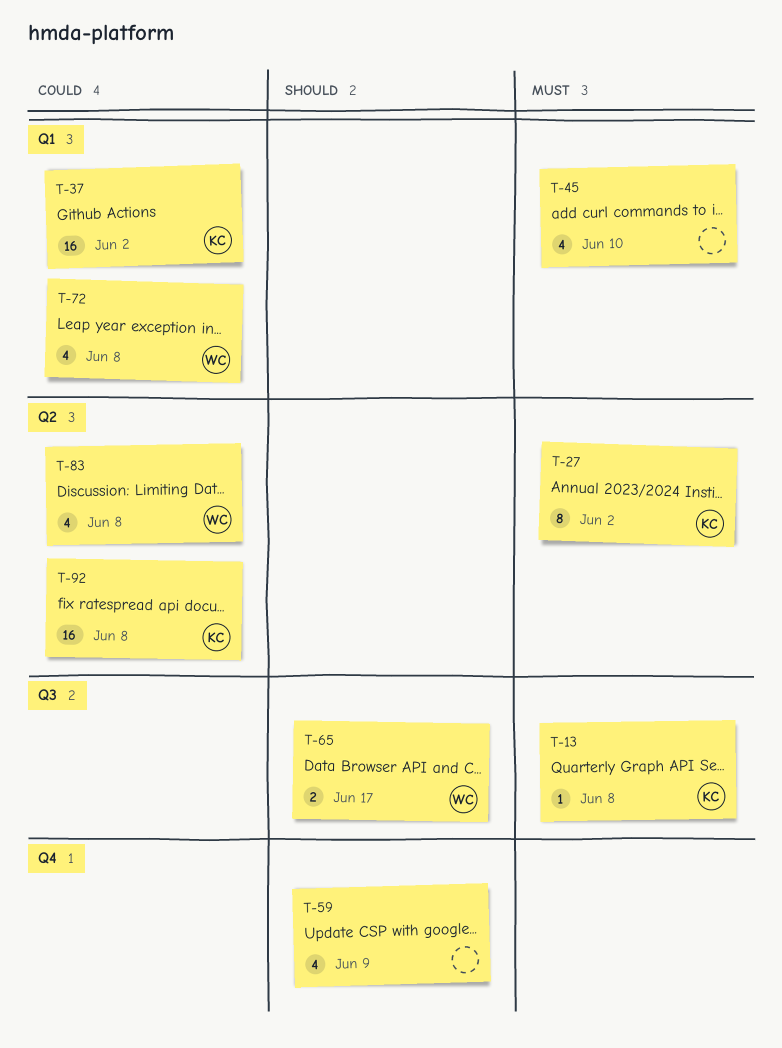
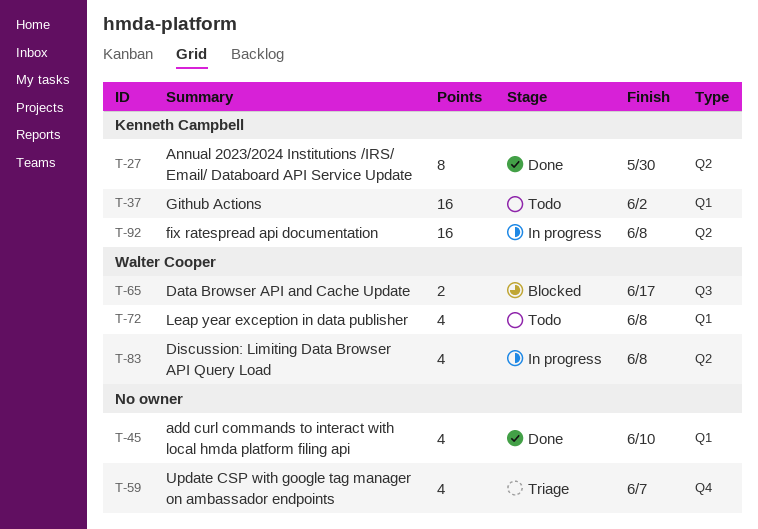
T-13: present -> none
T-27, due: Jun 2 -> May 30
T-59, due: Jun 9 -> Jun 7

